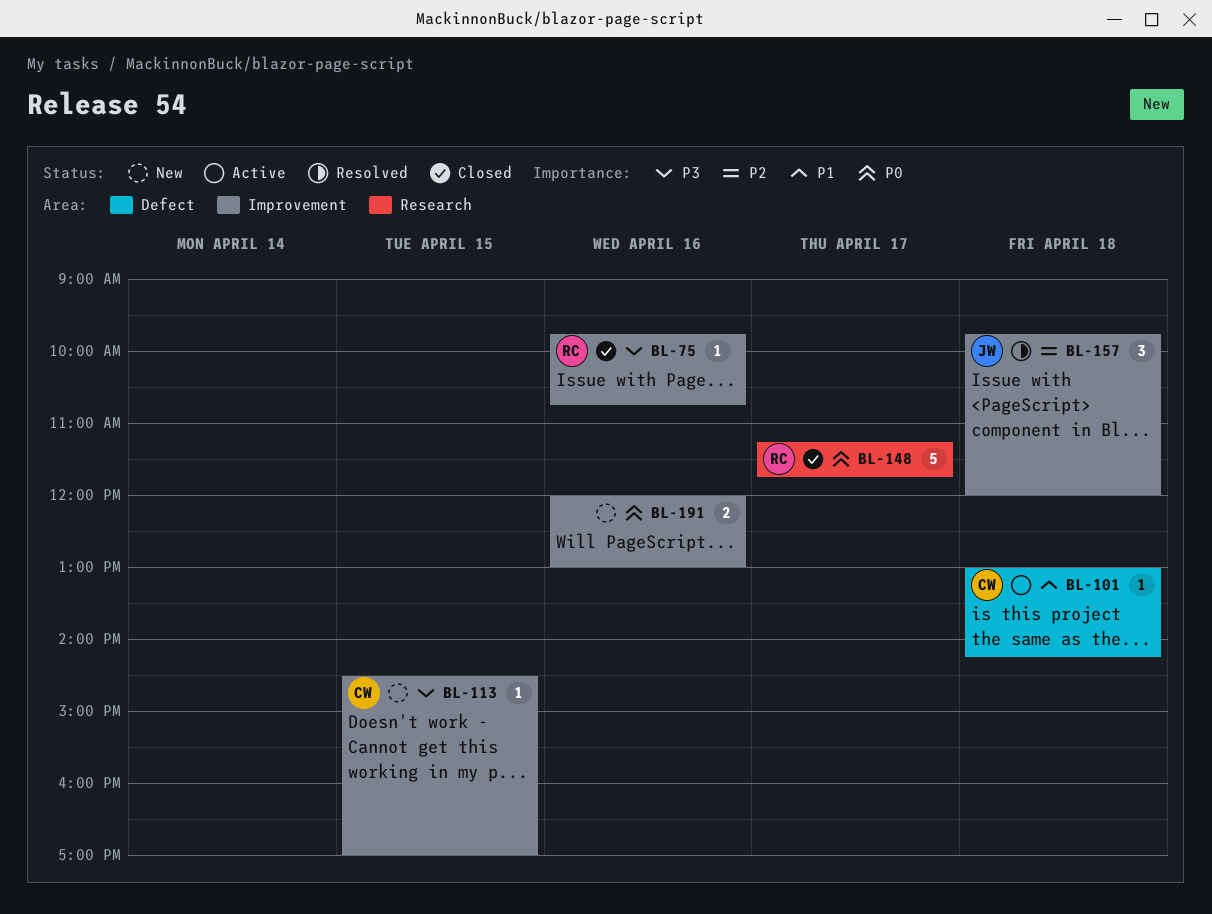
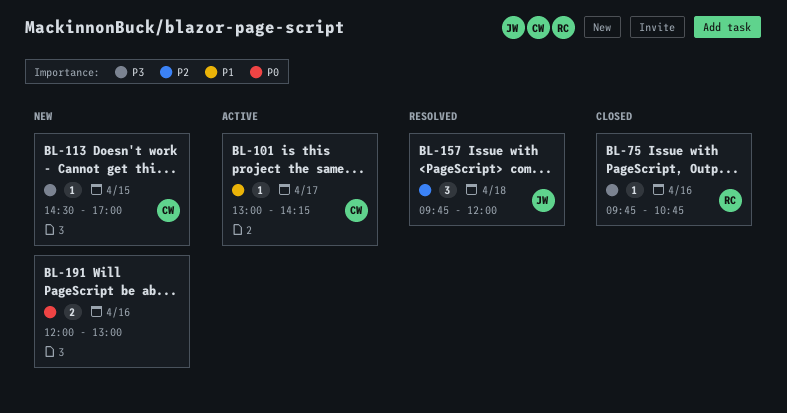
BL-101, day: Apr 18 -> Apr 17
BL-148: present -> none

